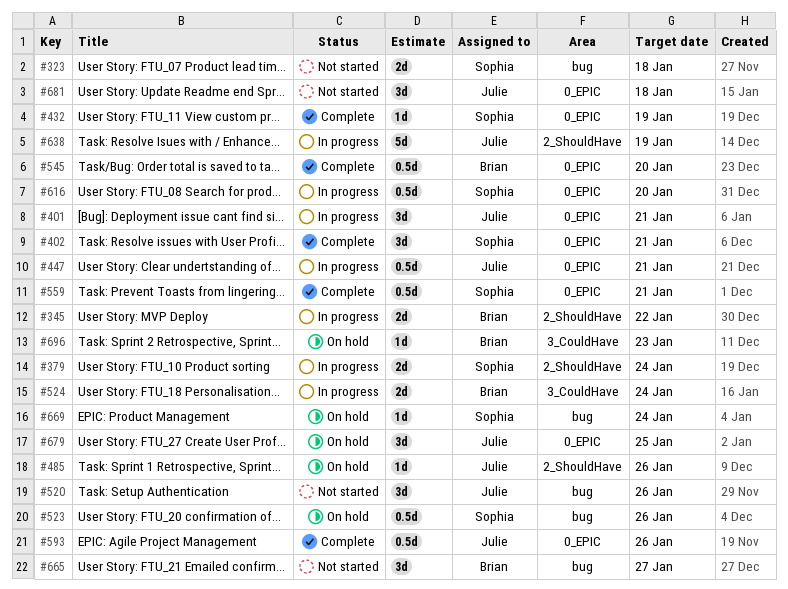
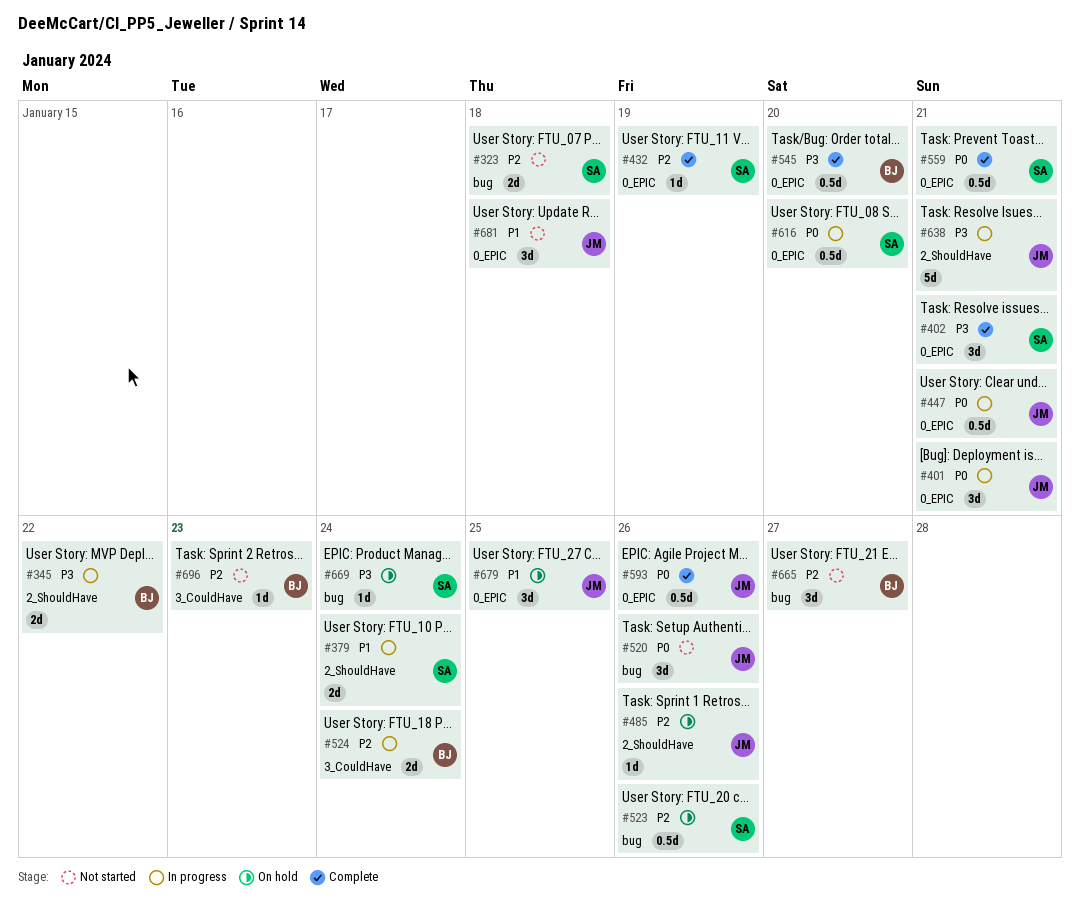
#638, due: Jan 19 -> Jan 21
#696, status: On hold -> Not started

